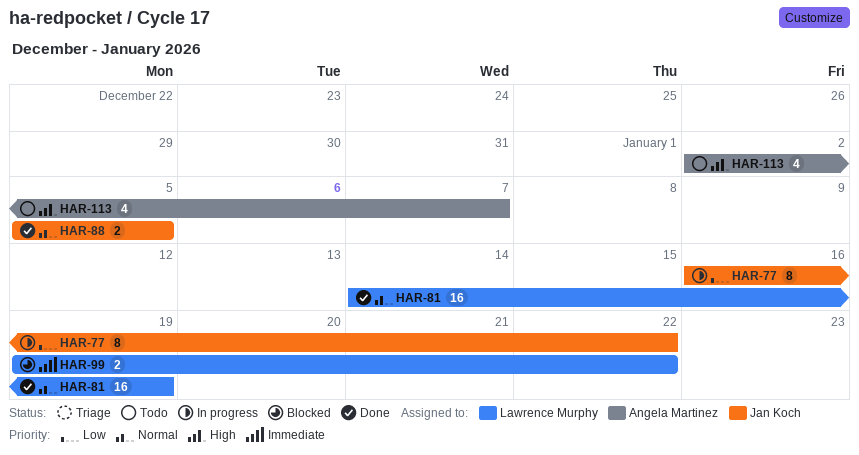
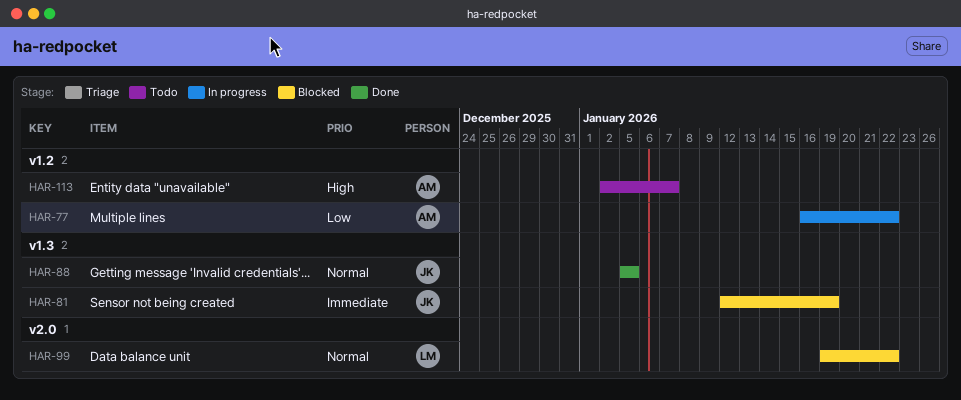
HAR-77, owner: Jan Koch -> Angela Martinez
HAR-81, status: Done -> Blocked
HAR-81, owner: Lawrence Murphy -> Jan Koch
HAR-81, priority: Normal -> Immediate
HAR-81, start: Jan 14 -> Jan 12
HAR-99, priority: Immediate -> Normal

